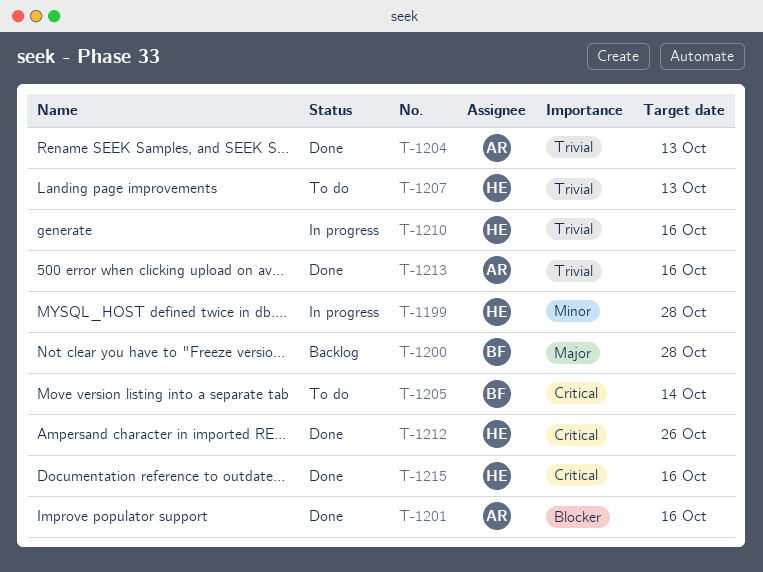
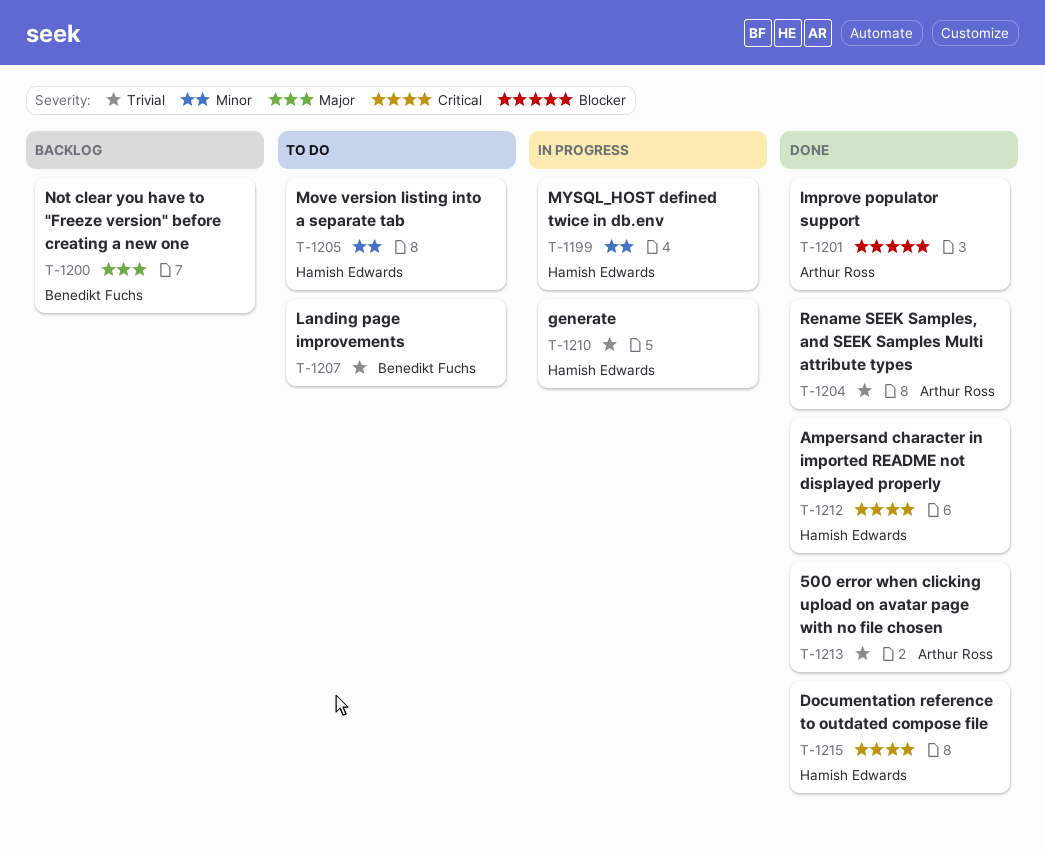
T-1205, owner: Benedikt Fuchs -> Hamish Edwards
T-1205, priority: Critical -> Minor
T-1207, owner: Hamish Edwards -> Benedikt Fuchs

